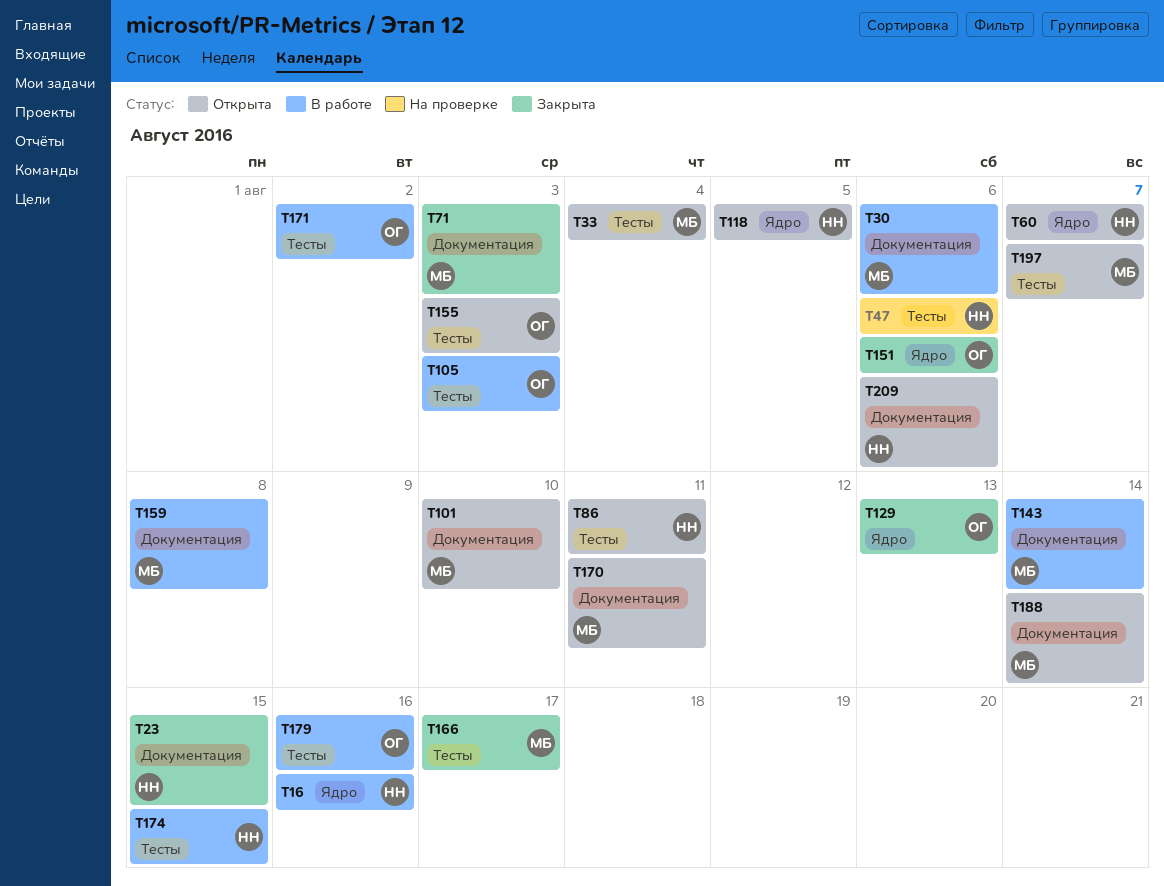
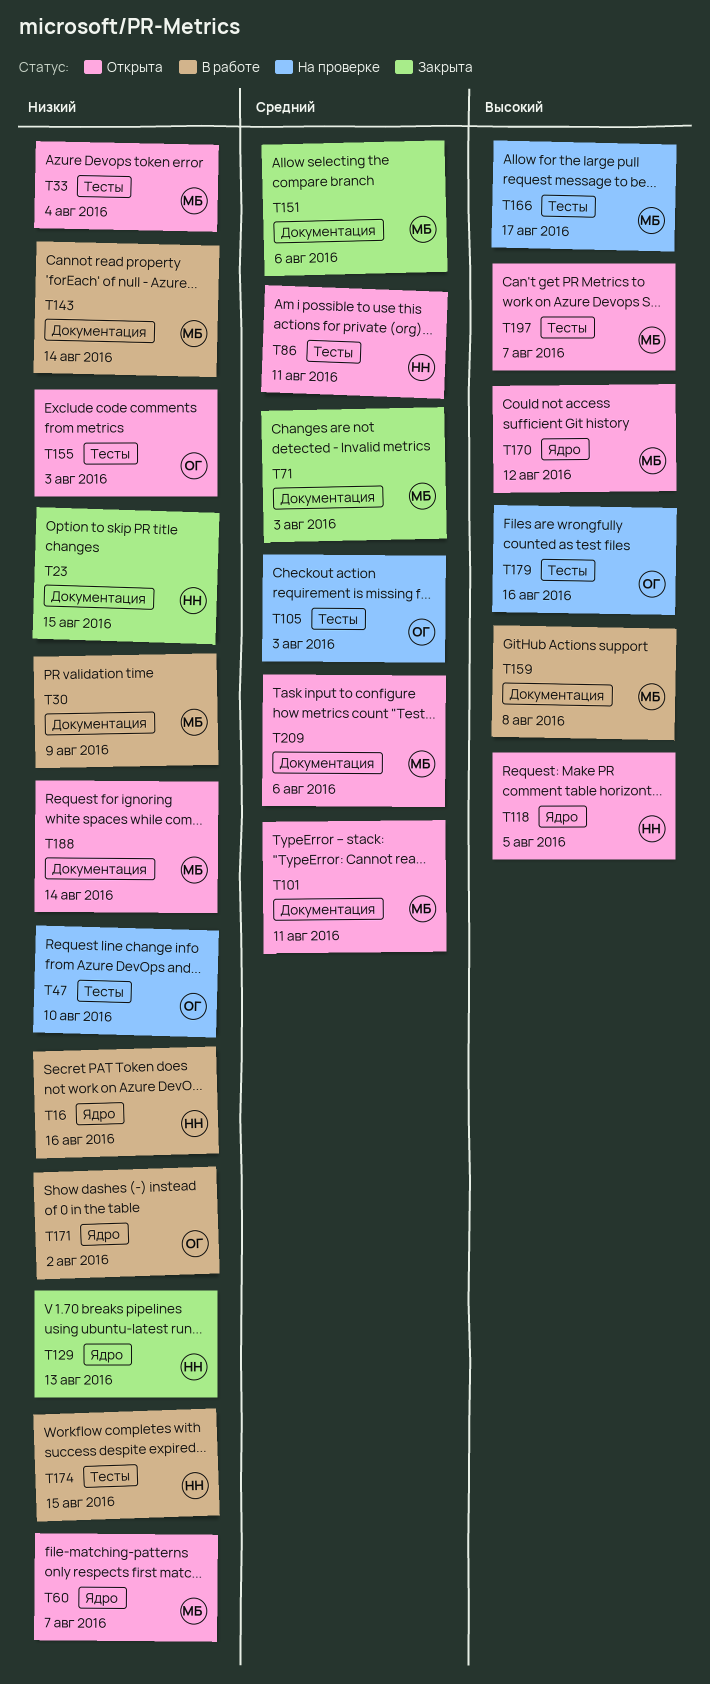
T30, due: Aug 6 -> Aug 9
T47, owner: НН -> ОГ
T47, due: Aug 6 -> Aug 10
T60, owner: НН -> МБ
T101, due: Aug 10 -> Aug 11
T105, status: В работе -> На проверке
T129, owner: ОГ -> НН
T151, owner: ОГ -> МБ
T151, label: Ядро -> Документация
T166, status: Закрыта -> На проверке
T170, label: Документация -> Ядро
T170, due: Aug 11 -> Aug 12
T171, label: Тесты -> Ядро
T179, status: В работе -> На проверке
T209, owner: НН -> МБ

